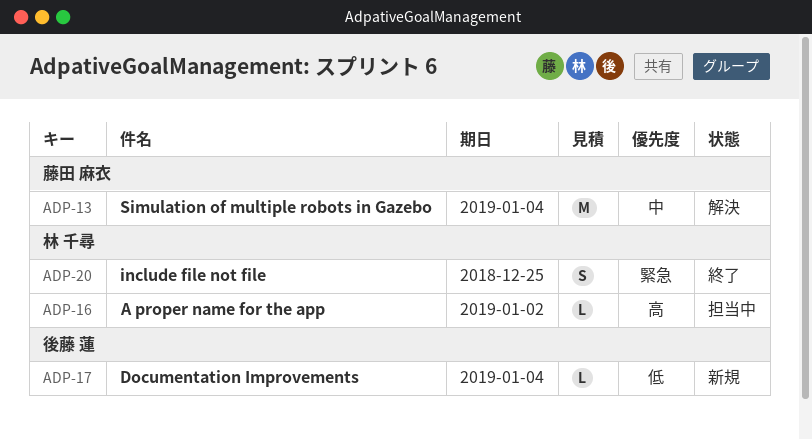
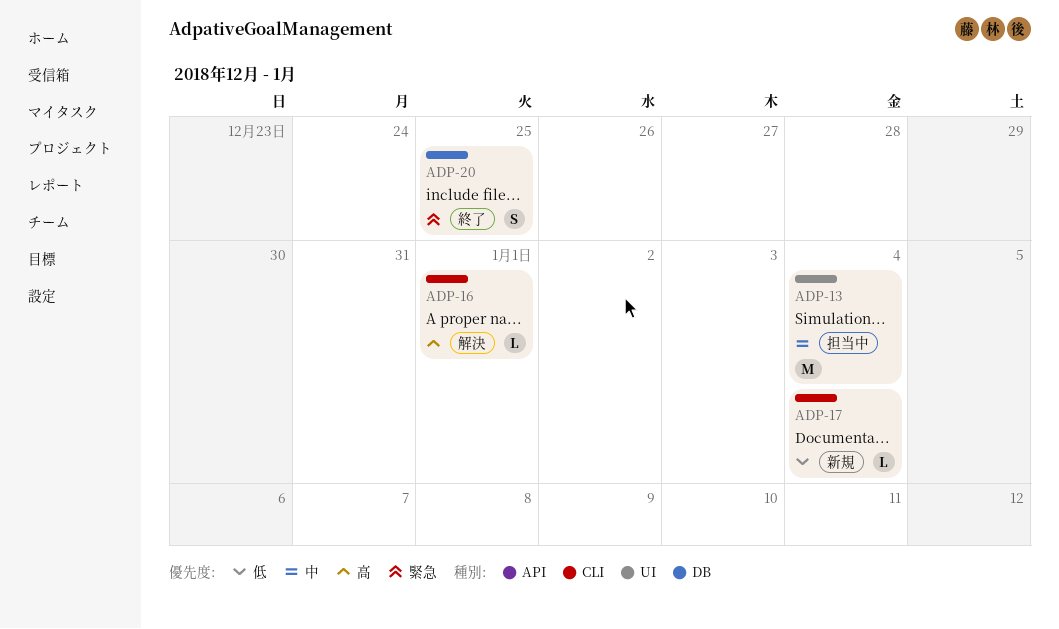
ADP-13, status: 解決 -> 担当中
ADP-16, status: 担当中 -> 解決
ADP-16, due: Jan 2 -> Jan 1

